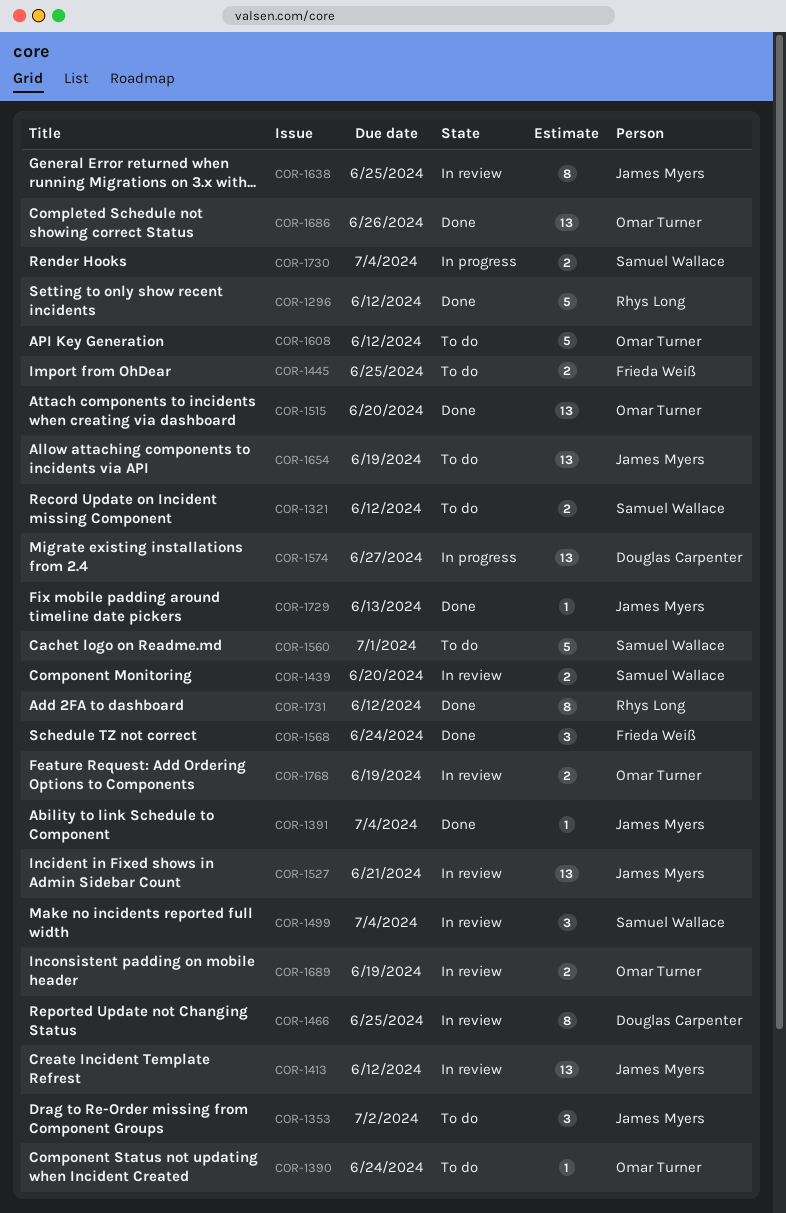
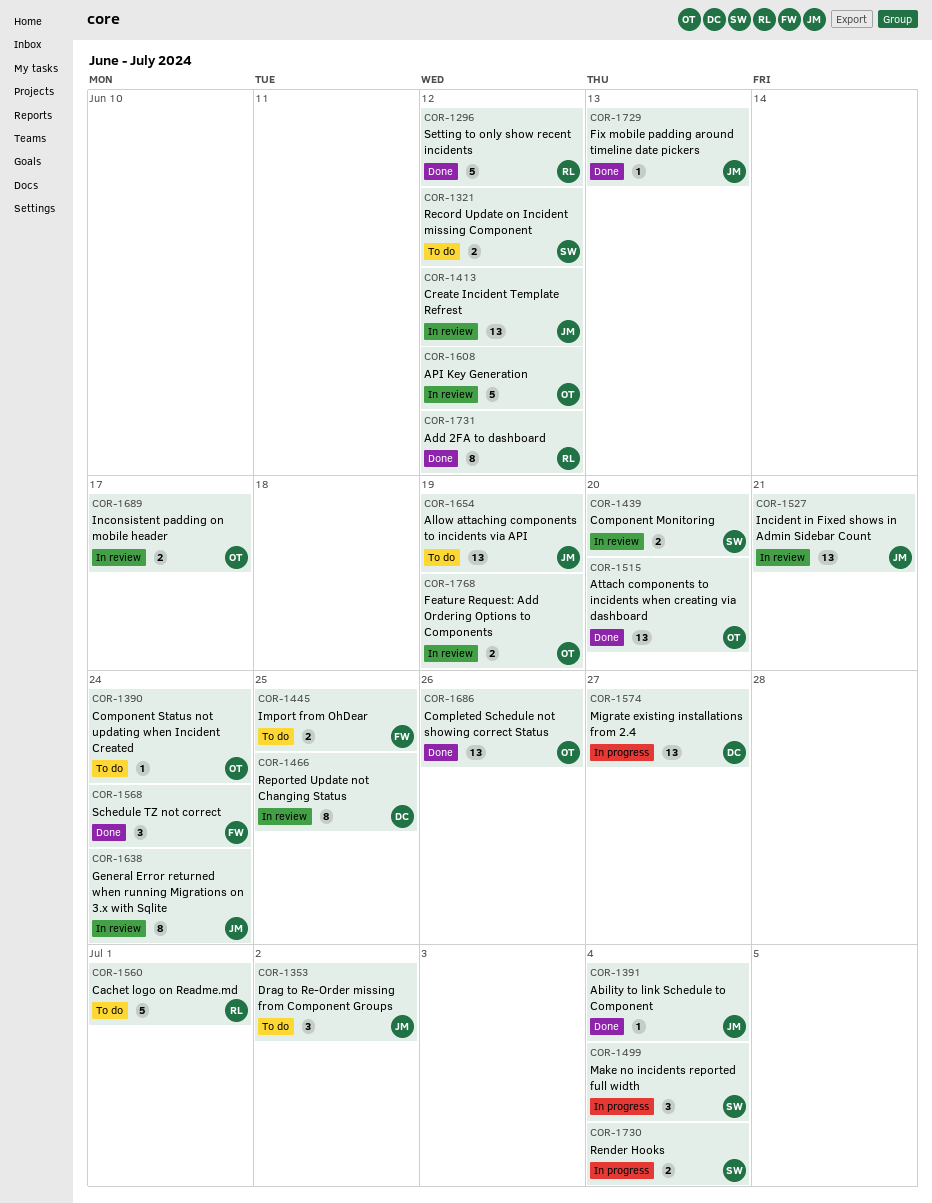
COR-1499, status: In review -> In progress
COR-1560, owner: Samuel Wallace -> Rhys Long
COR-1608, status: To do -> In review
COR-1638, due: Jun 25 -> Jun 24
COR-1689, due: Jun 19 -> Jun 17

